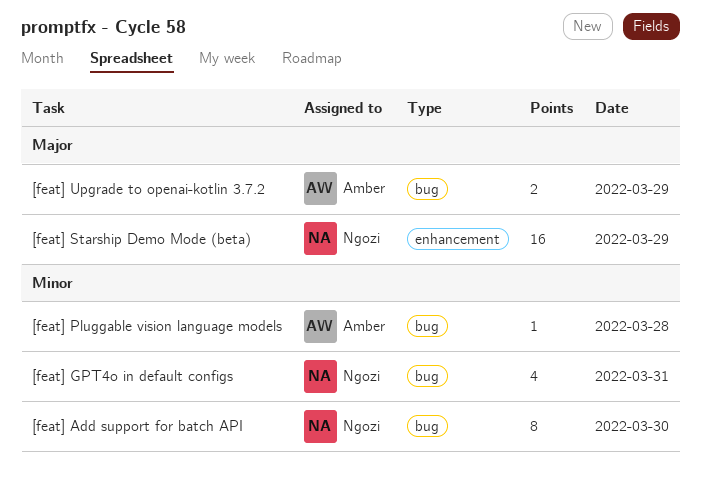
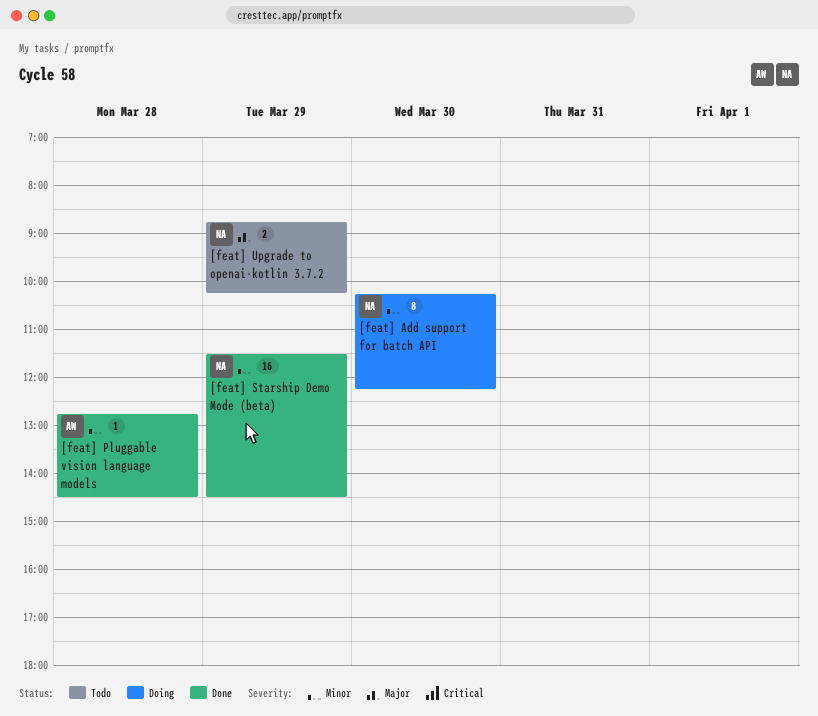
[feat] GPT4o in default configs: present -> none
[feat] Starship Demo Mode (beta), priority: Major -> Minor
[feat] Upgrade to openai-kotlin 3.7.2, owner: Amber -> Ngozi

